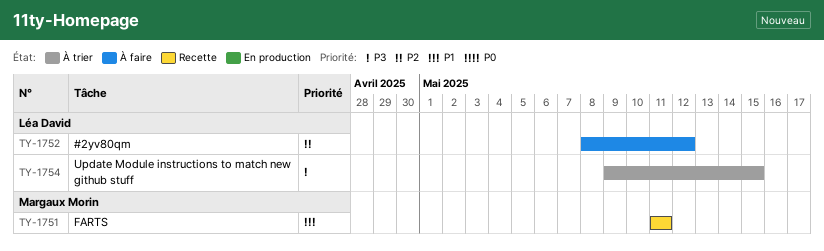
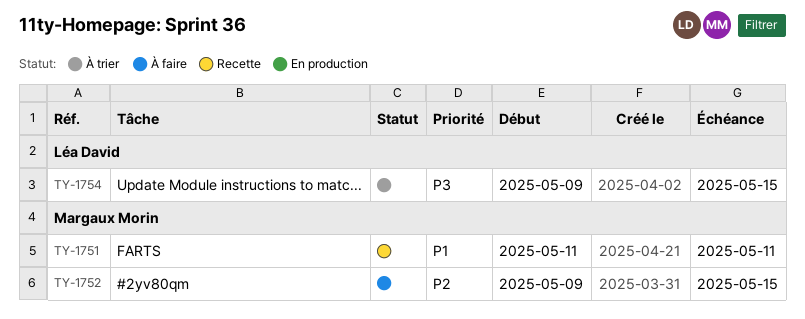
TY-1752, owner: Léa David -> Margaux Morin
TY-1752, start: May 8 -> May 9
TY-1752, due: May 12 -> May 15

